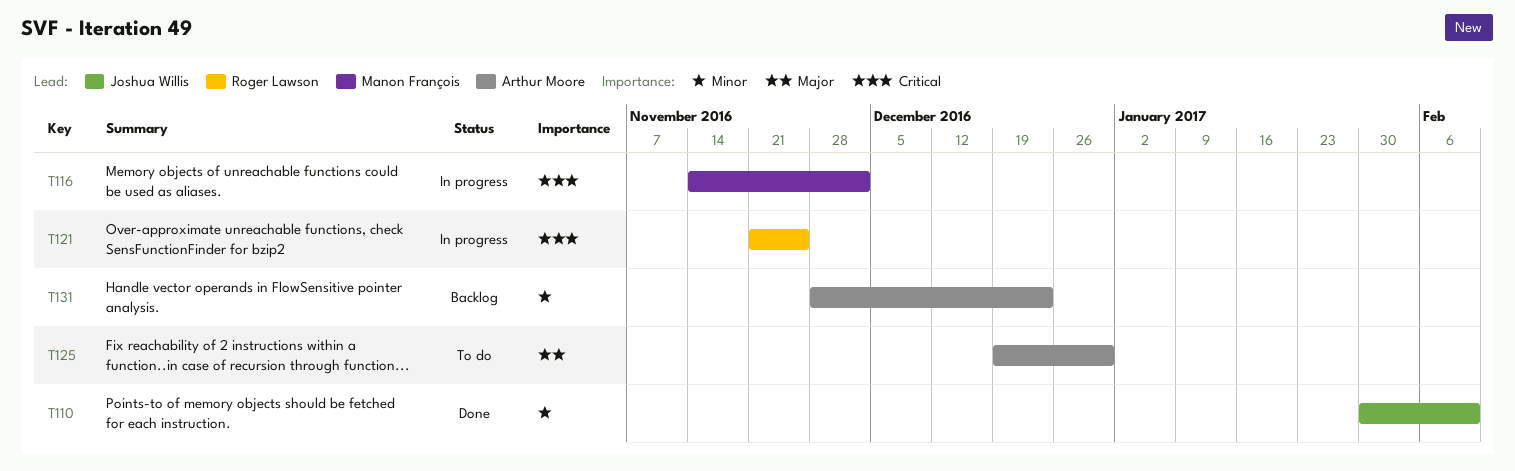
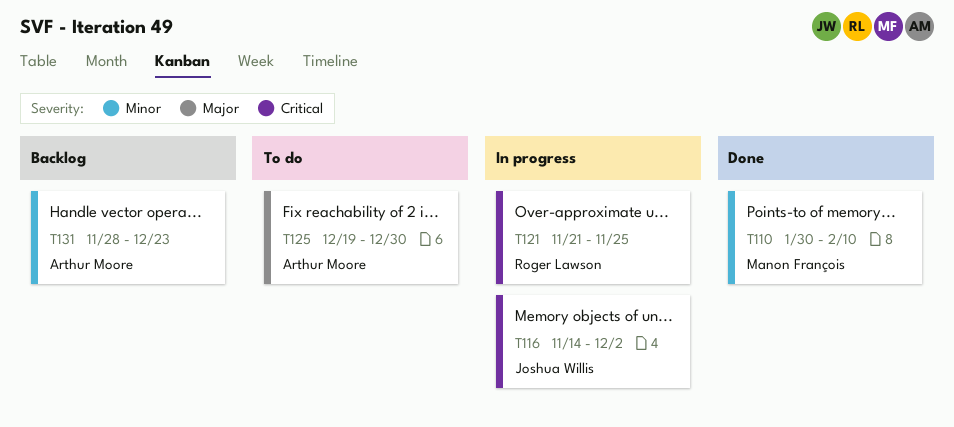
T110, owner: Joshua Willis -> Manon François
T116, owner: Manon François -> Joshua Willis

